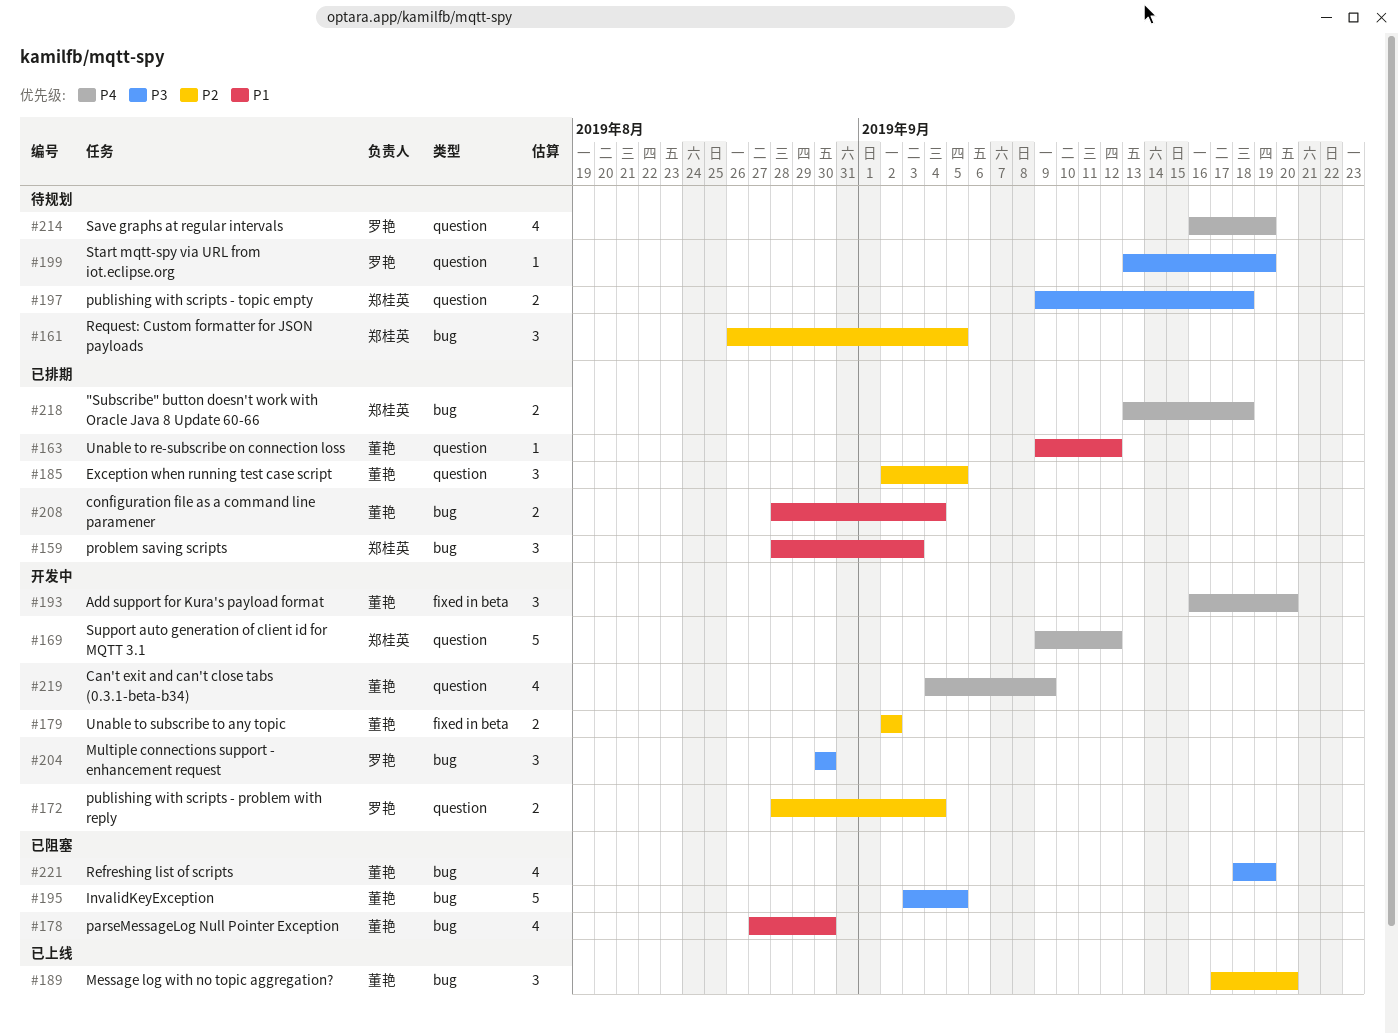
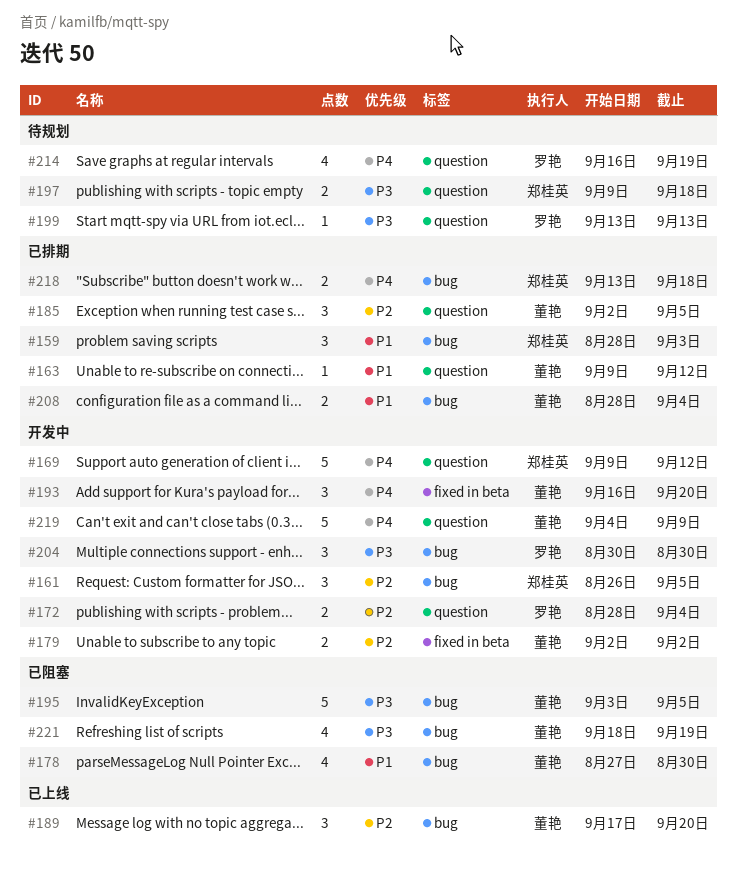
#161, status: 待规划 -> 开发中
#199, due: Sep 19 -> Sep 13
#219, estimate: 4 -> 5

